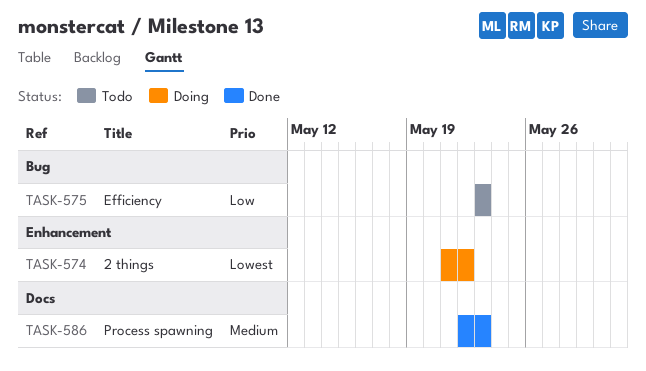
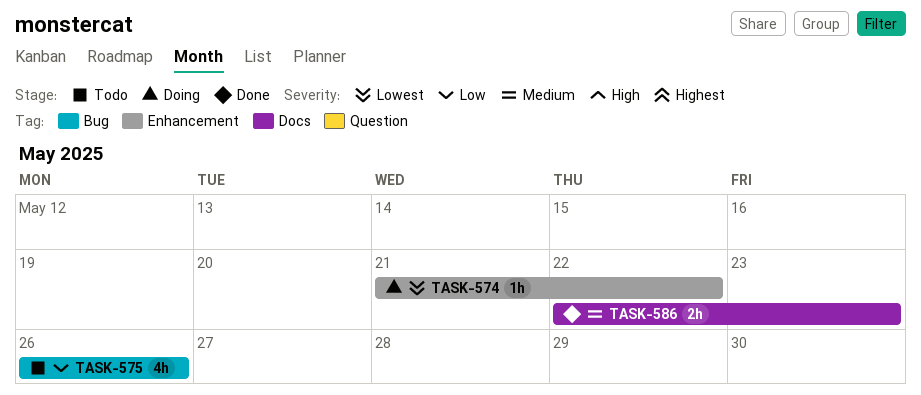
TASK-575, start: May 23 -> May 26
TASK-575, due: May 23 -> May 26

